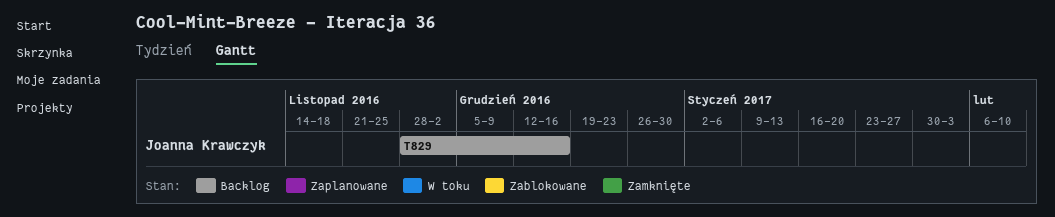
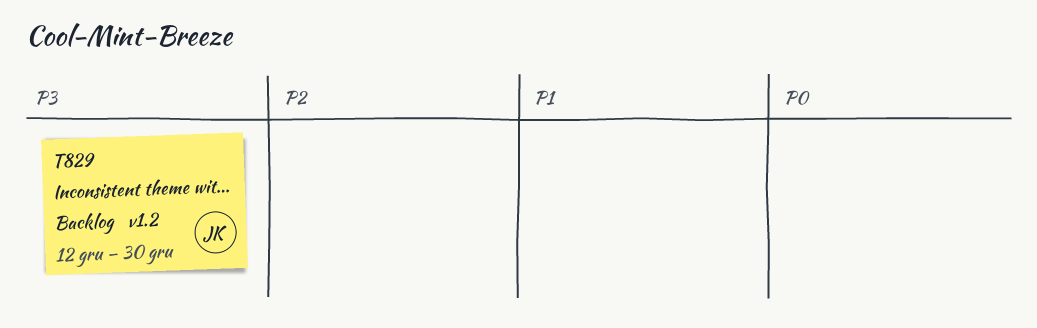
T829, start: Nov 28 -> Dec 12
T829, due: Dec 16 -> Dec 30

